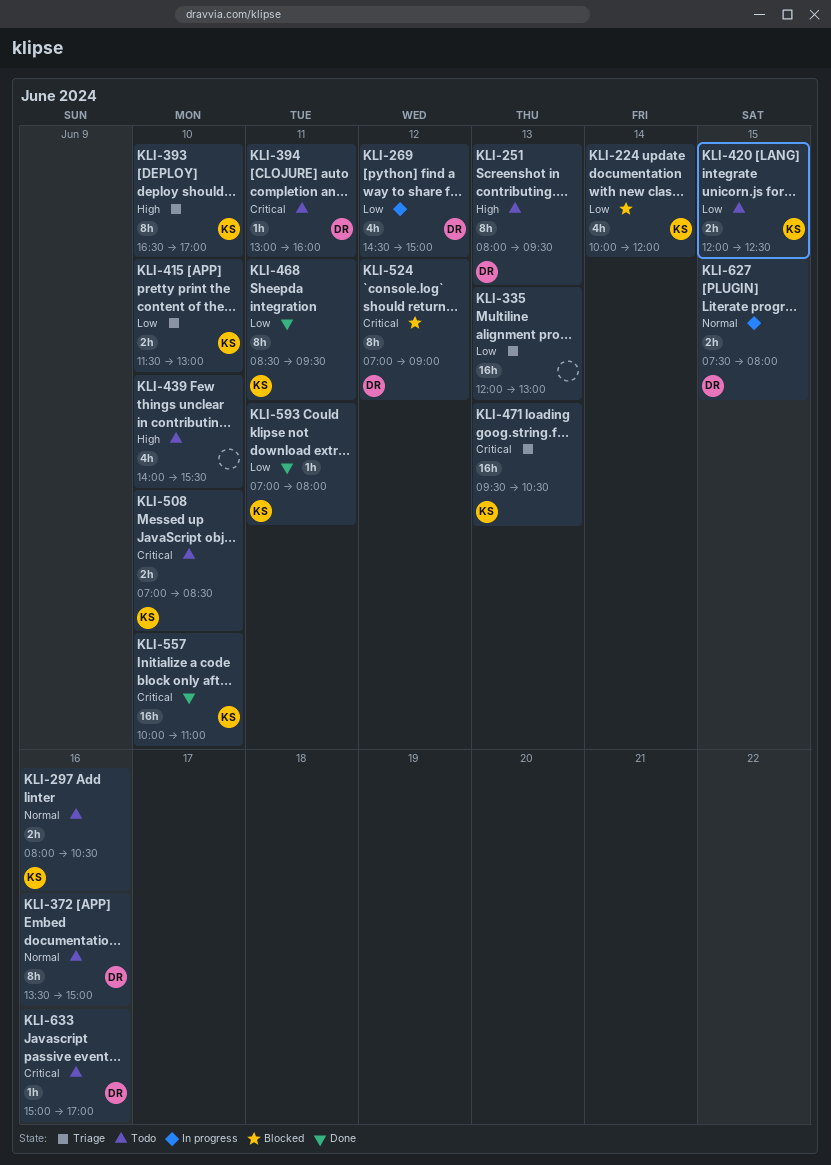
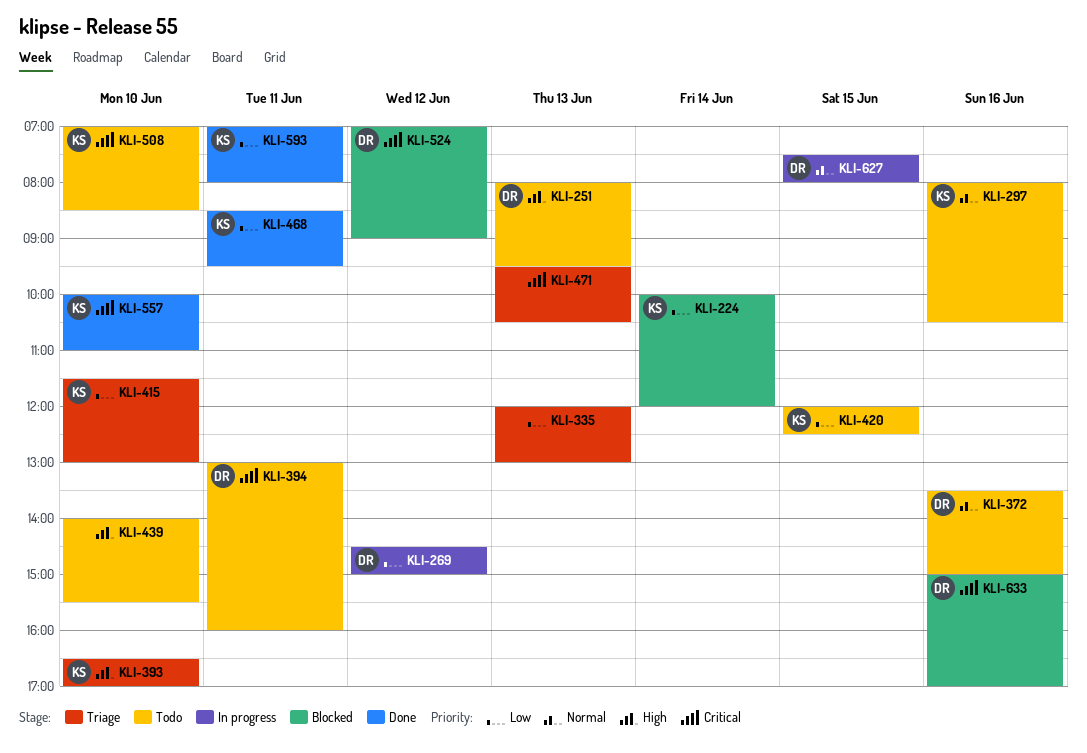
KLI-471, owner: KS -> none
KLI-633, status: Todo -> Blocked

